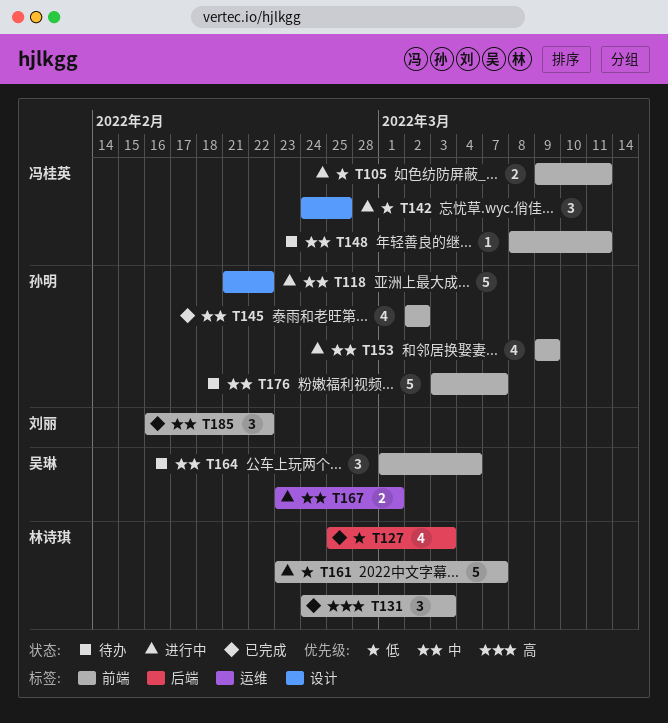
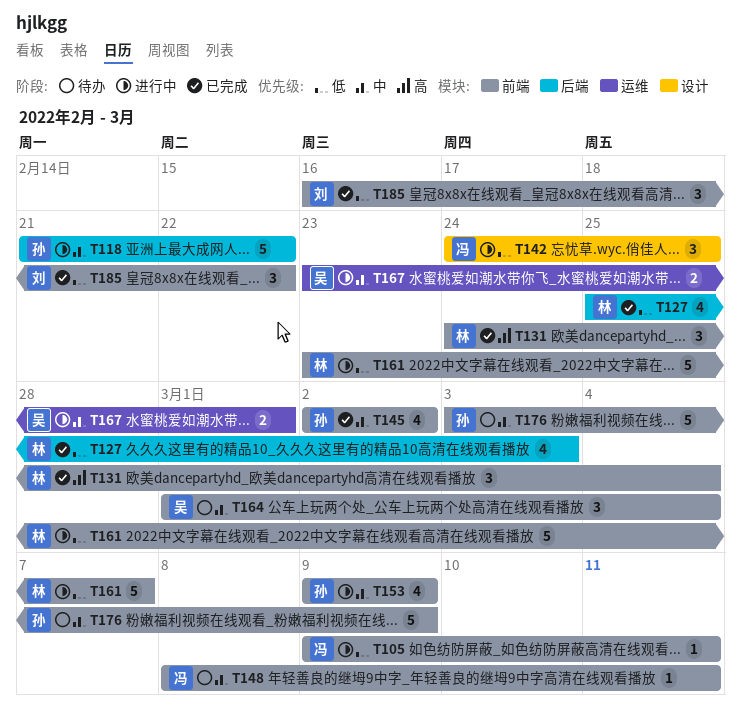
T105, estimate: 2 -> 1
T118, label: 设计 -> 后端
T131, due: Mar 3 -> Mar 4
T176, due: Mar 7 -> Mar 9
T185, priority: 中 -> 低

